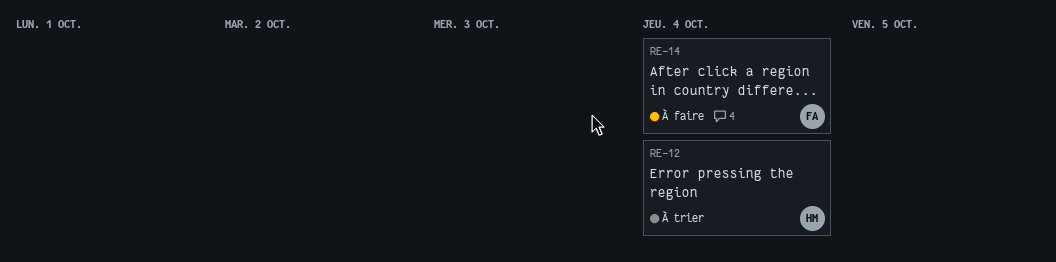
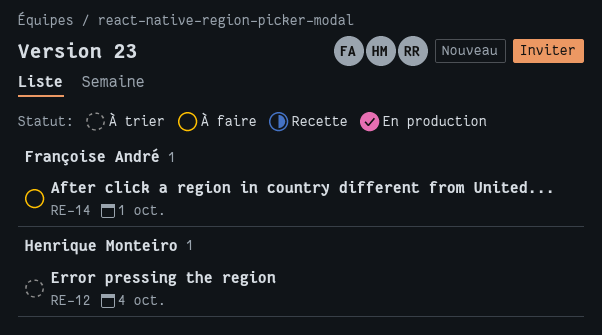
RE-14, due: Oct 4 -> Oct 1

